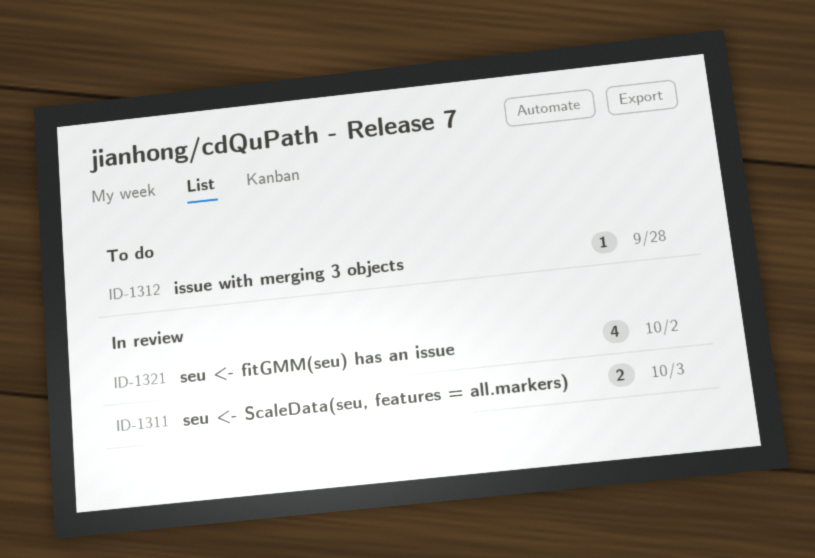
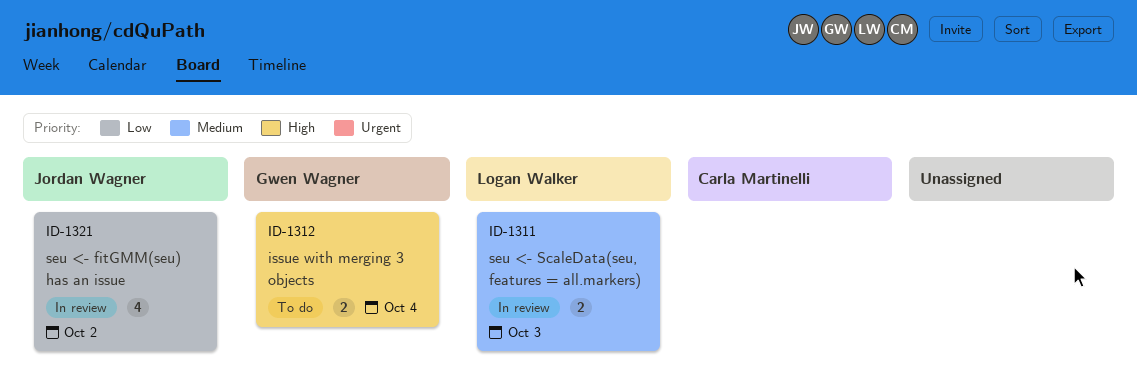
ID-1312, estimate: 1 -> 2
ID-1312, due: Sep 28 -> Oct 4

